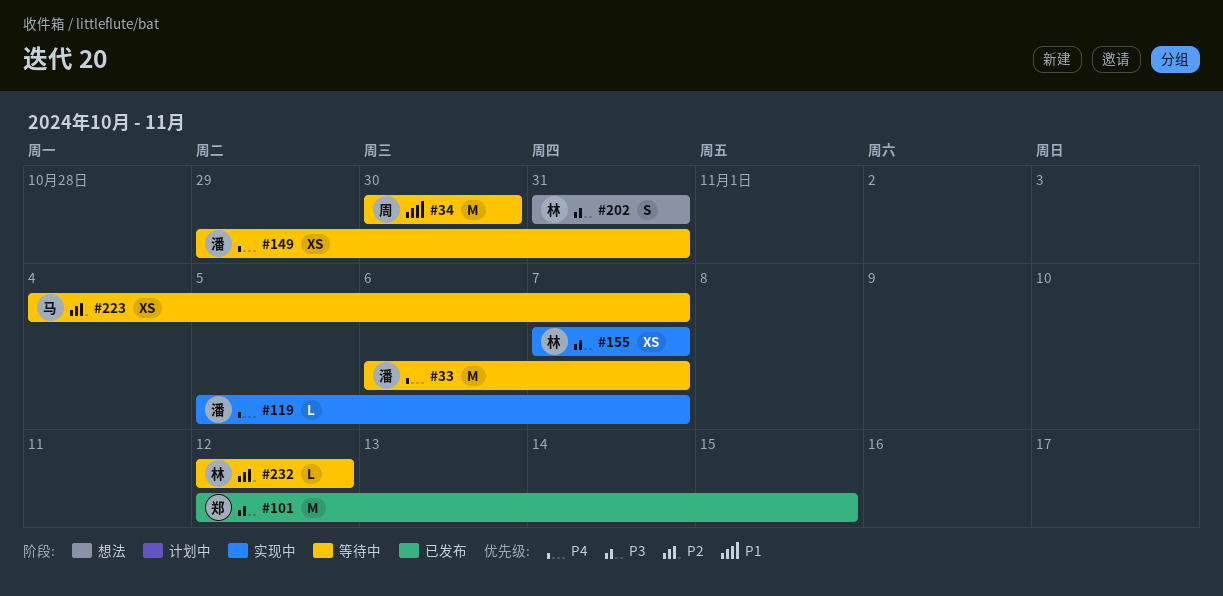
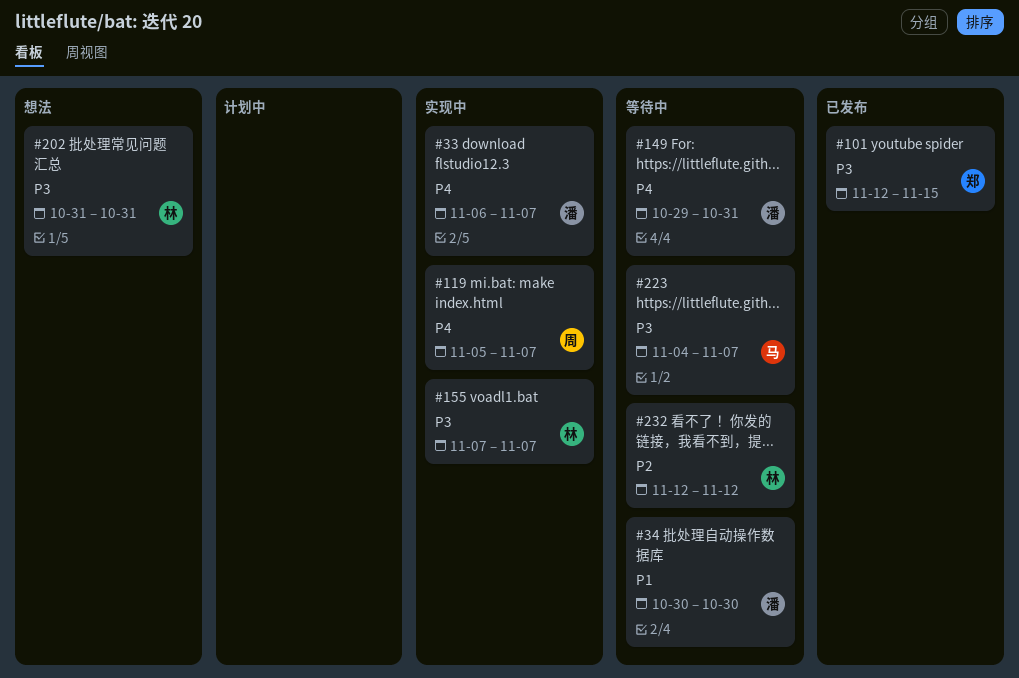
#33, status: 等待中 -> 实现中
#34, owner: 周 -> 潘
#119, owner: 潘 -> 周
#223, priority: P2 -> P3

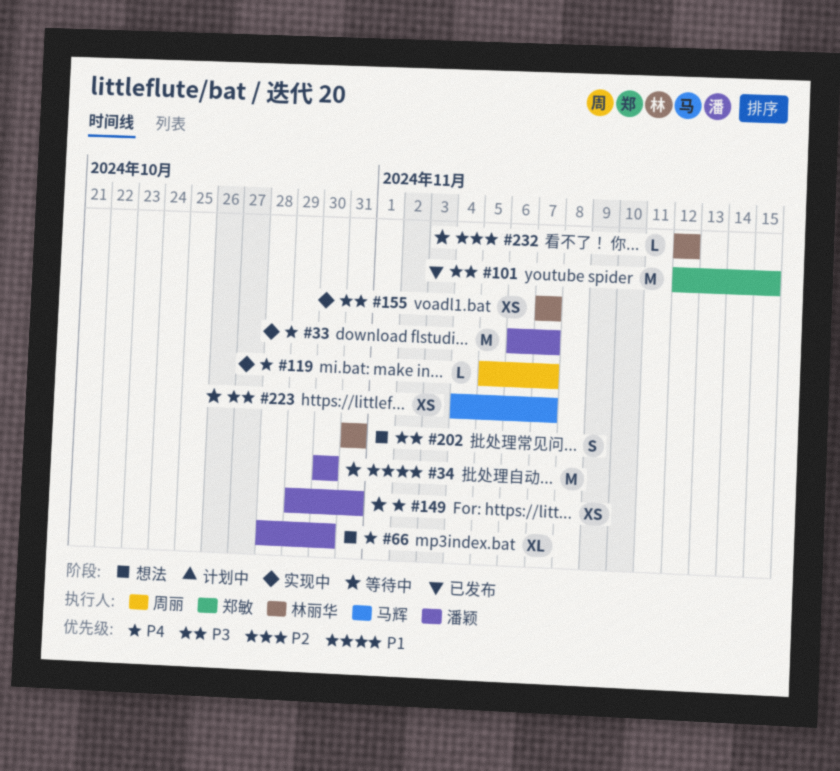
#66: none -> present

